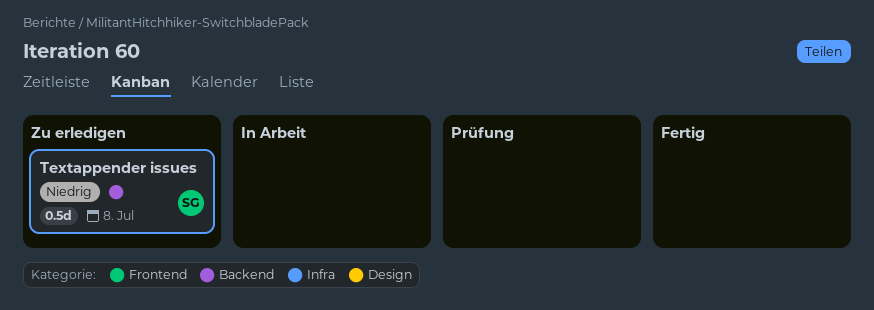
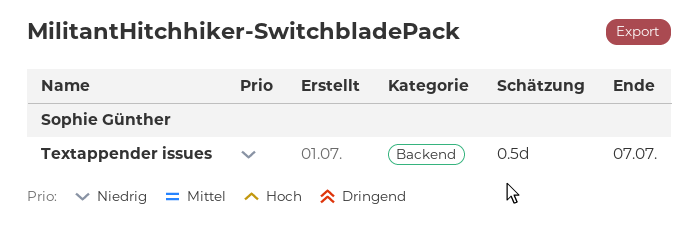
Textappender issues, due: Jul 8 -> Jul 7

